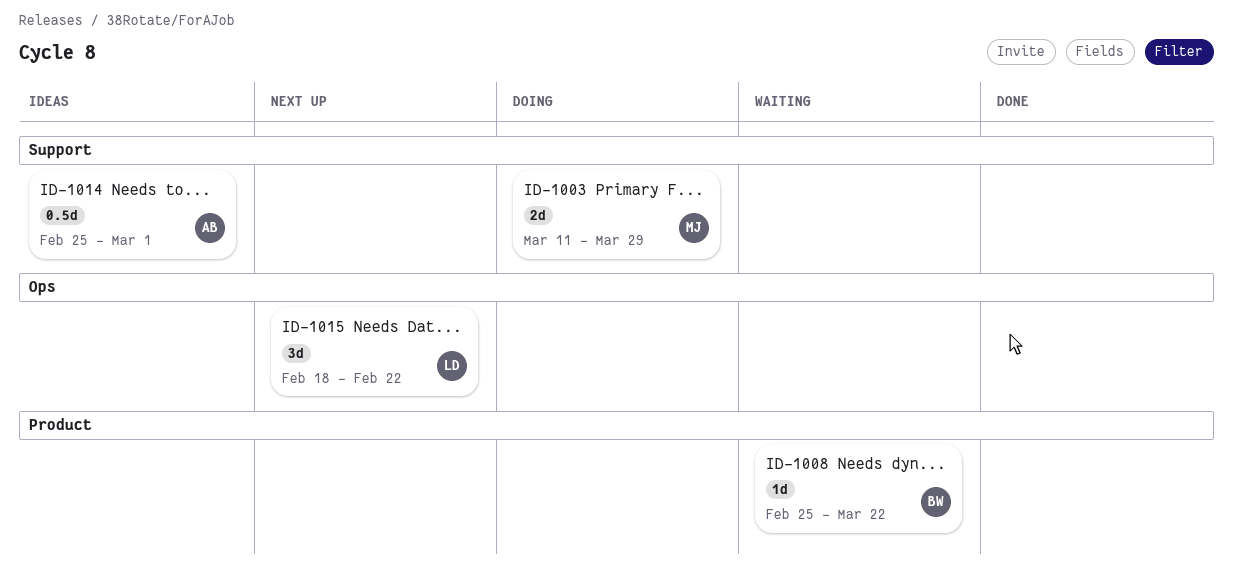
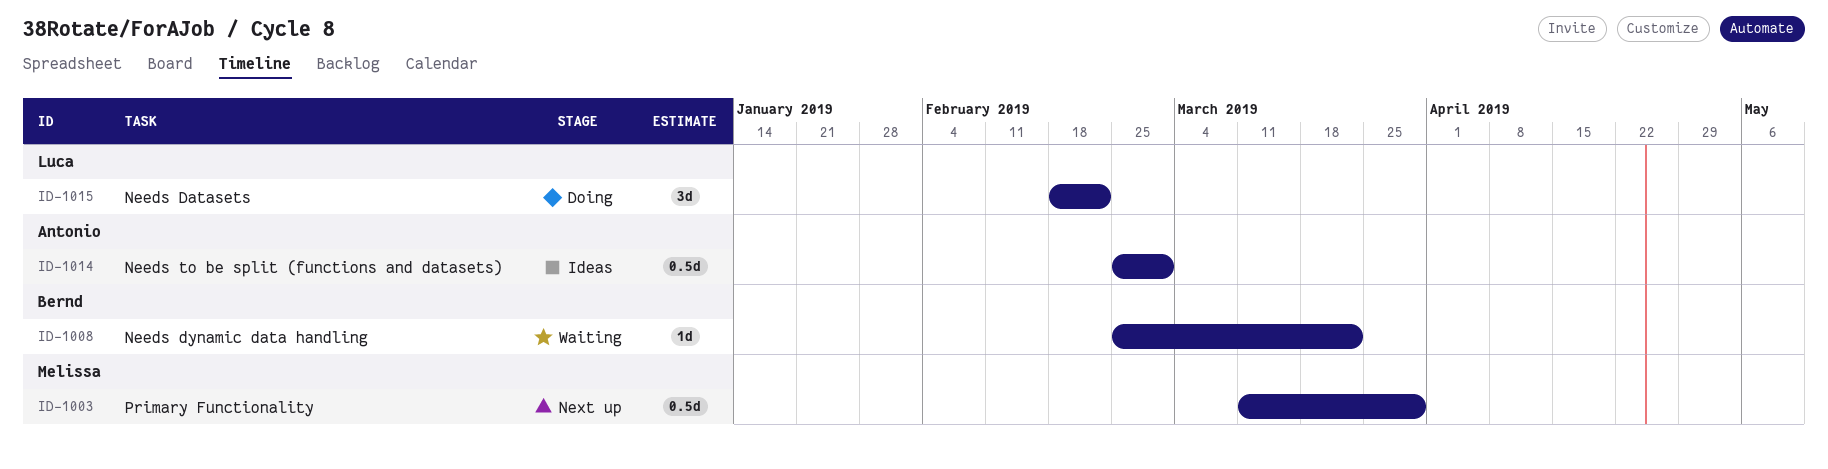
ID-1003, status: Doing -> Next up
ID-1003, estimate: 2d -> 0.5d
ID-1015, status: Next up -> Doing

